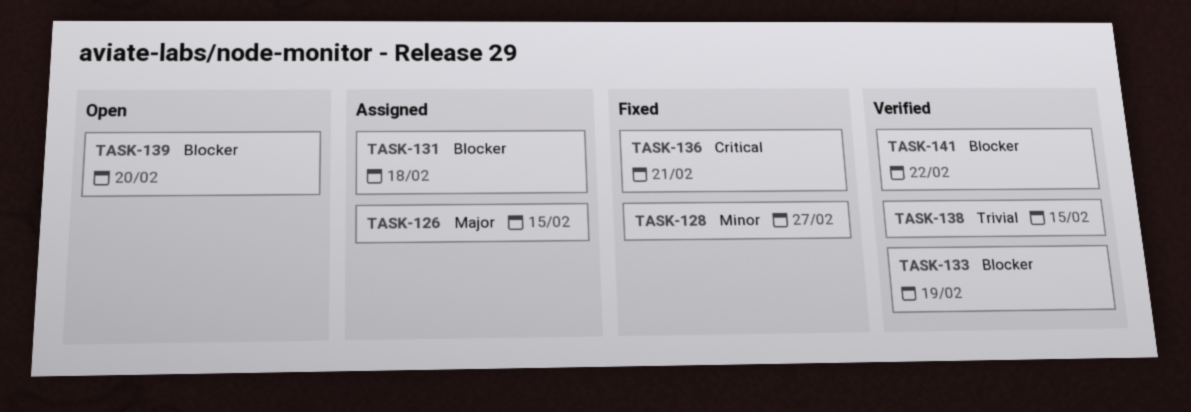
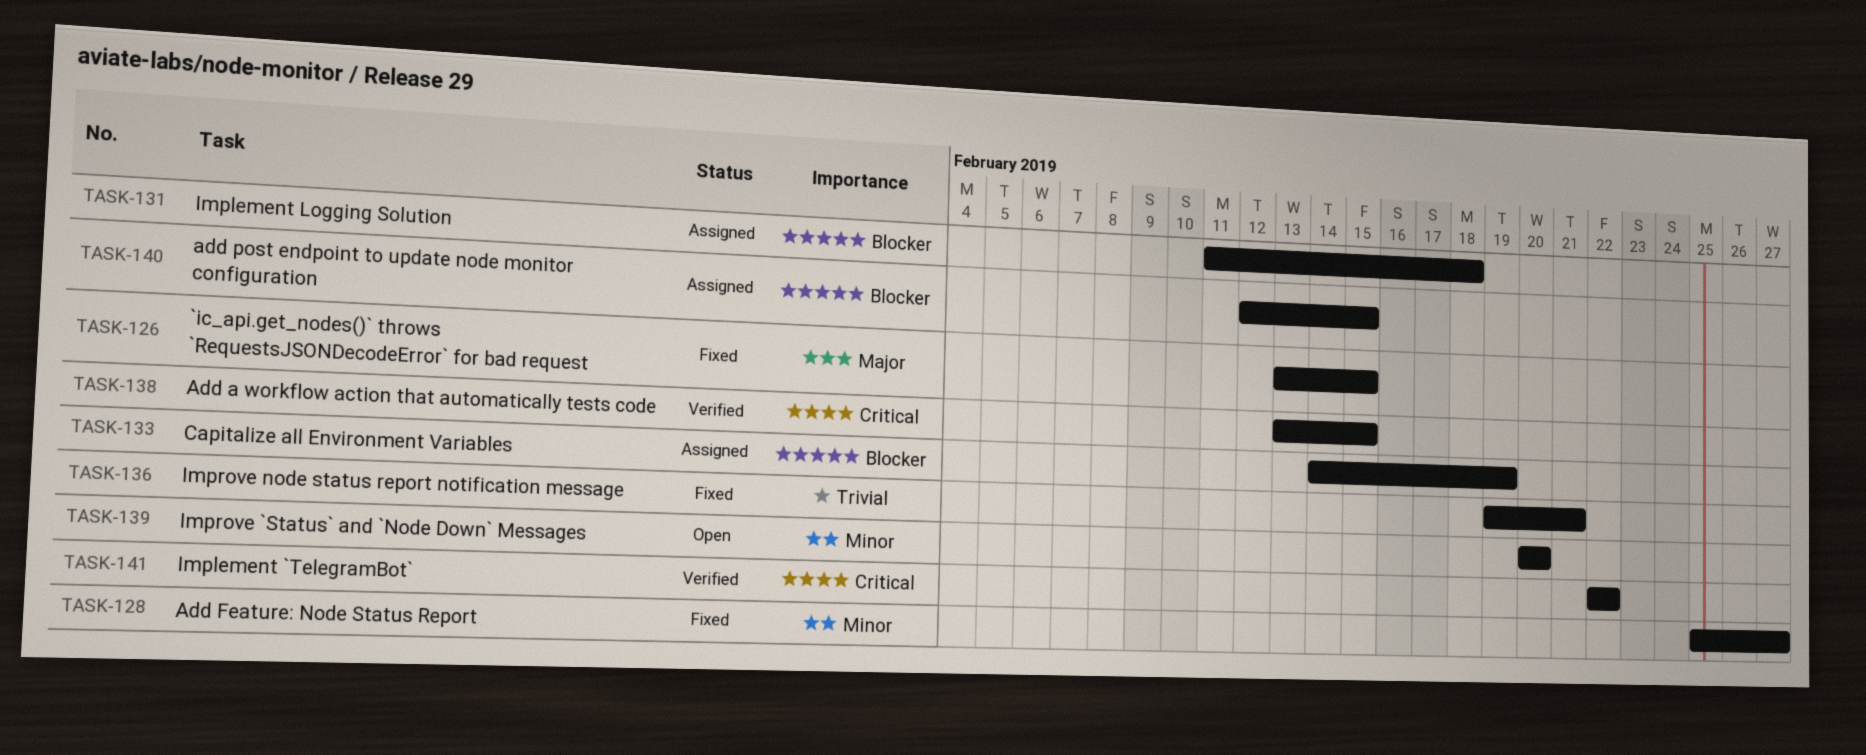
TASK-126, status: Assigned -> Fixed
TASK-133, status: Verified -> Assigned
TASK-136, priority: Critical -> Trivial
TASK-138, priority: Trivial -> Critical
TASK-139, priority: Blocker -> Minor
TASK-140: none -> present
TASK-141, priority: Blocker -> Critical

